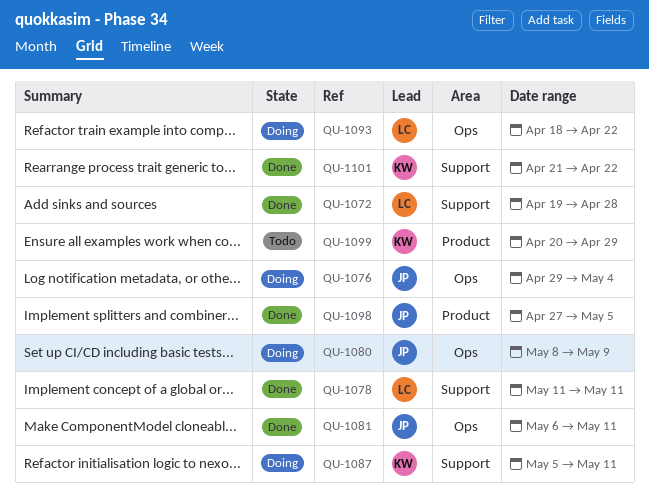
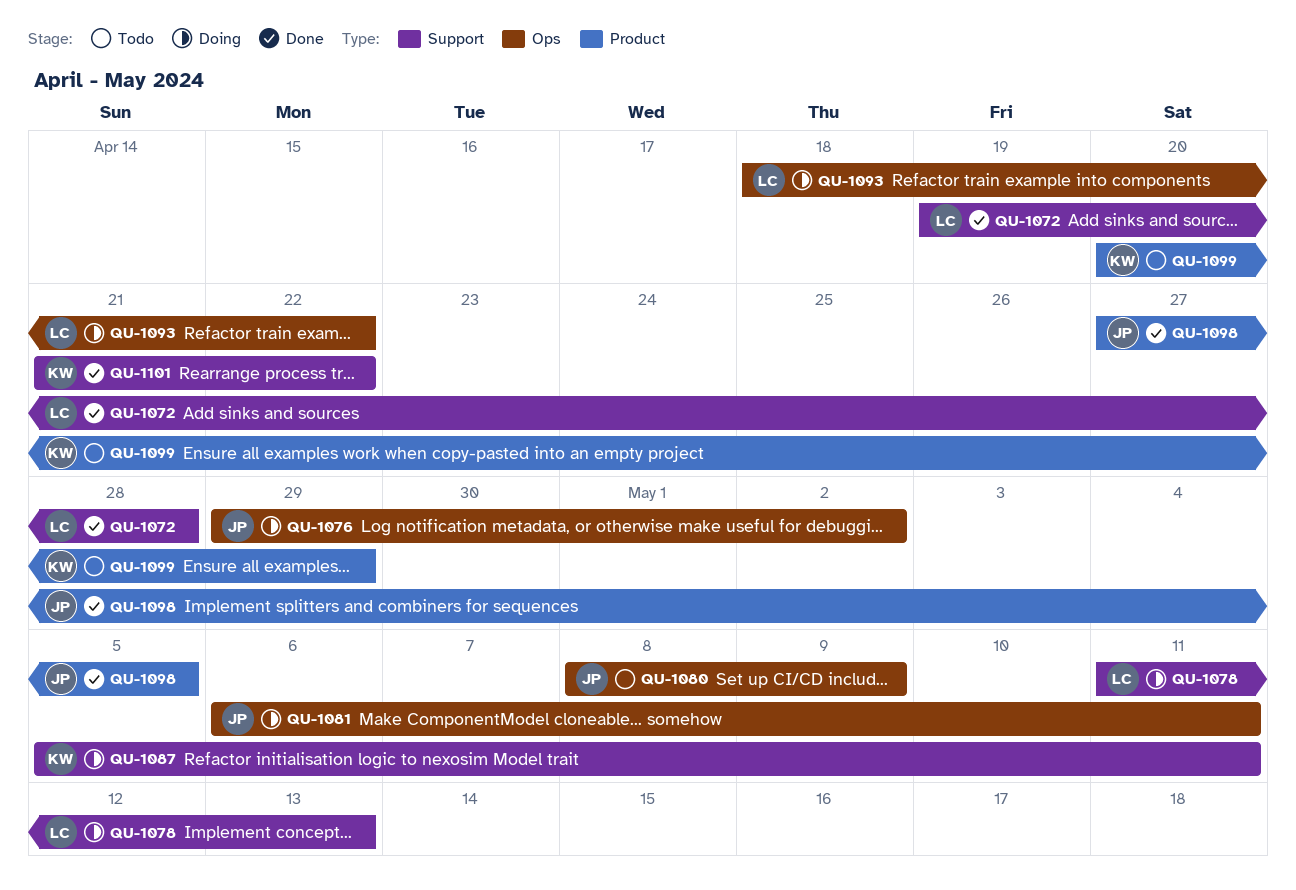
QU-1076, due: May 4 -> May 2
QU-1078, status: Done -> Doing
QU-1078, due: May 11 -> May 13
QU-1080, status: Doing -> Todo
QU-1081, status: Done -> Doing

